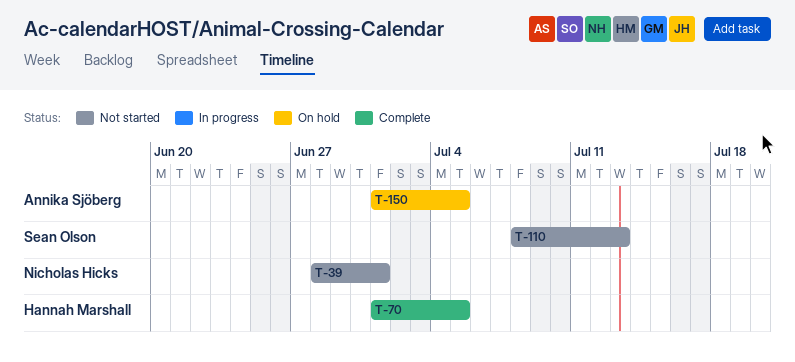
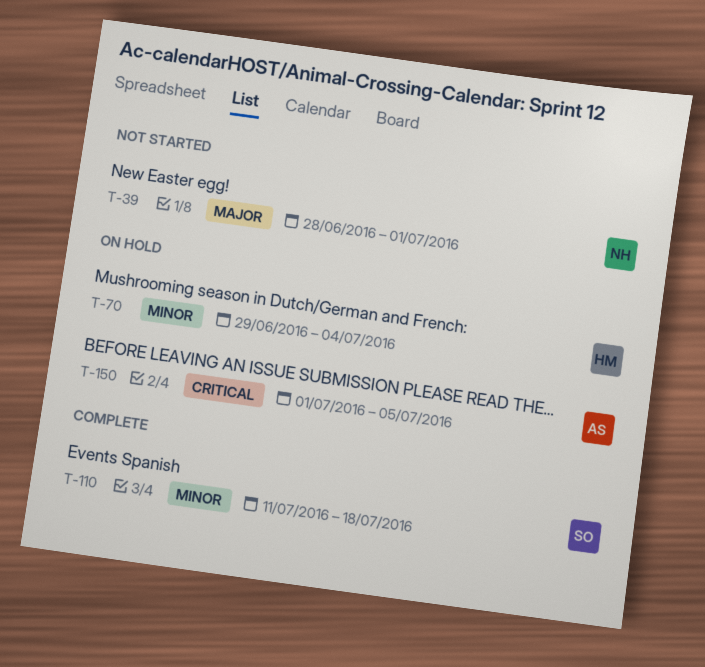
T-70, status: Complete -> On hold
T-70, start: Jul 1 -> Jun 29
T-70, due: Jul 5 -> Jul 4
T-110, status: Not started -> Complete
T-110, start: Jul 8 -> Jul 11
T-110, due: Jul 13 -> Jul 18

